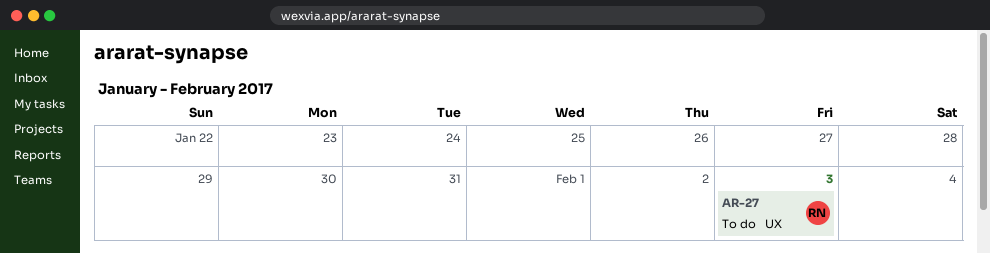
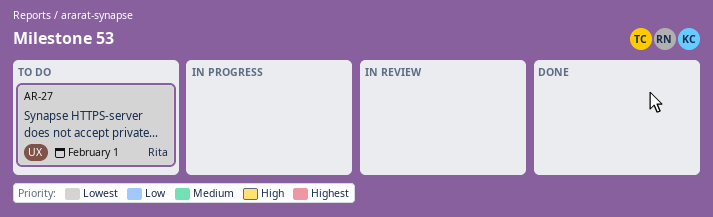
AR-27, due: Feb 3 -> Feb 1

